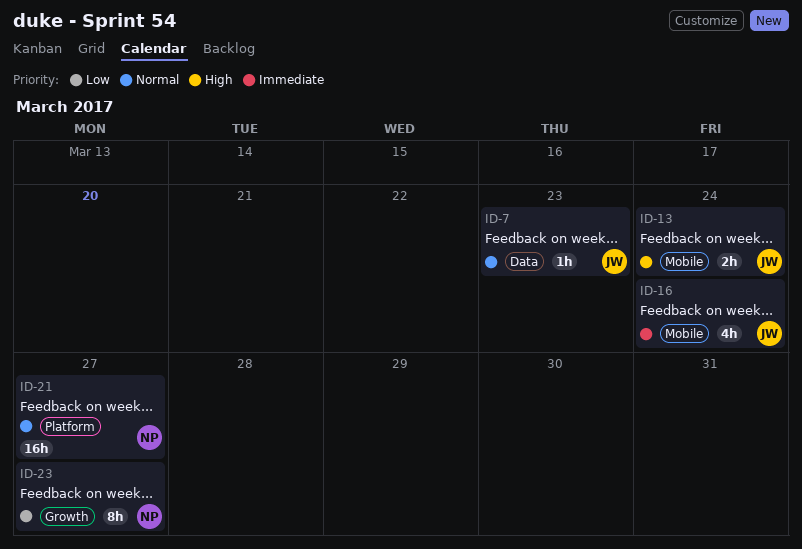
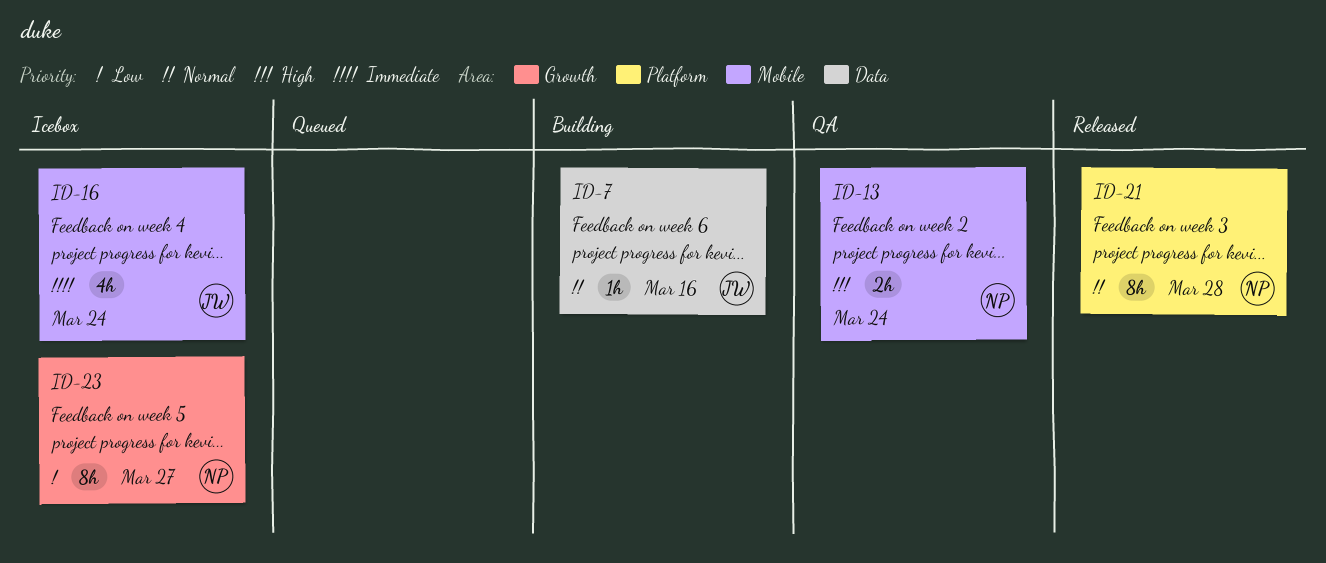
ID-7, due: Mar 23 -> Mar 16
ID-13, owner: JW -> NP
ID-21, estimate: 16h -> 8h
ID-21, due: Mar 27 -> Mar 28

